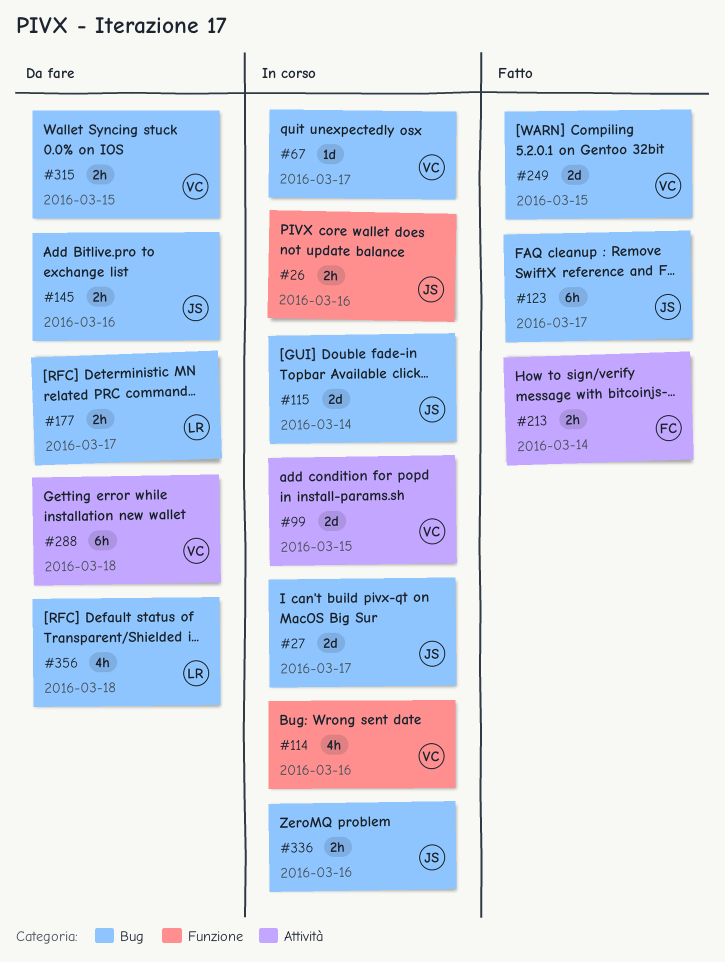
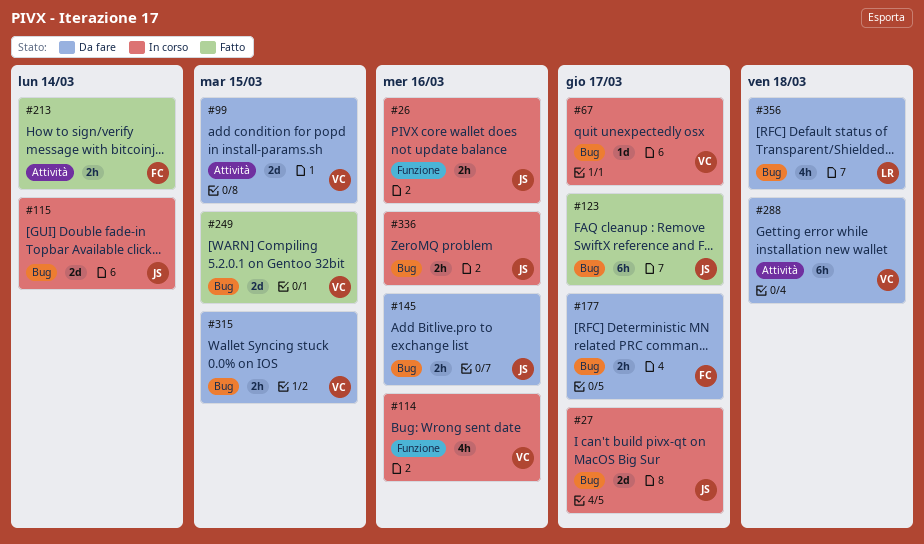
#99, status: In corso -> Da fare
#177, owner: LR -> FC

